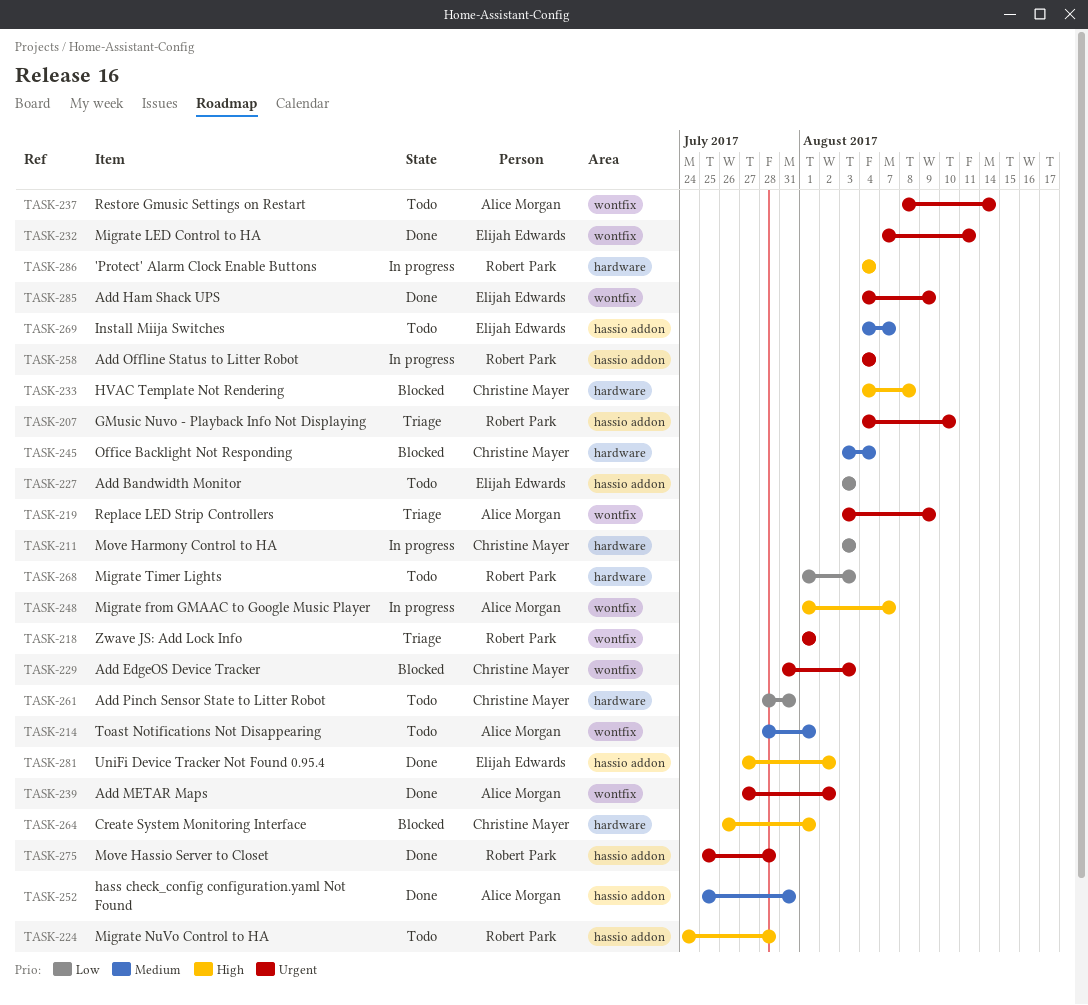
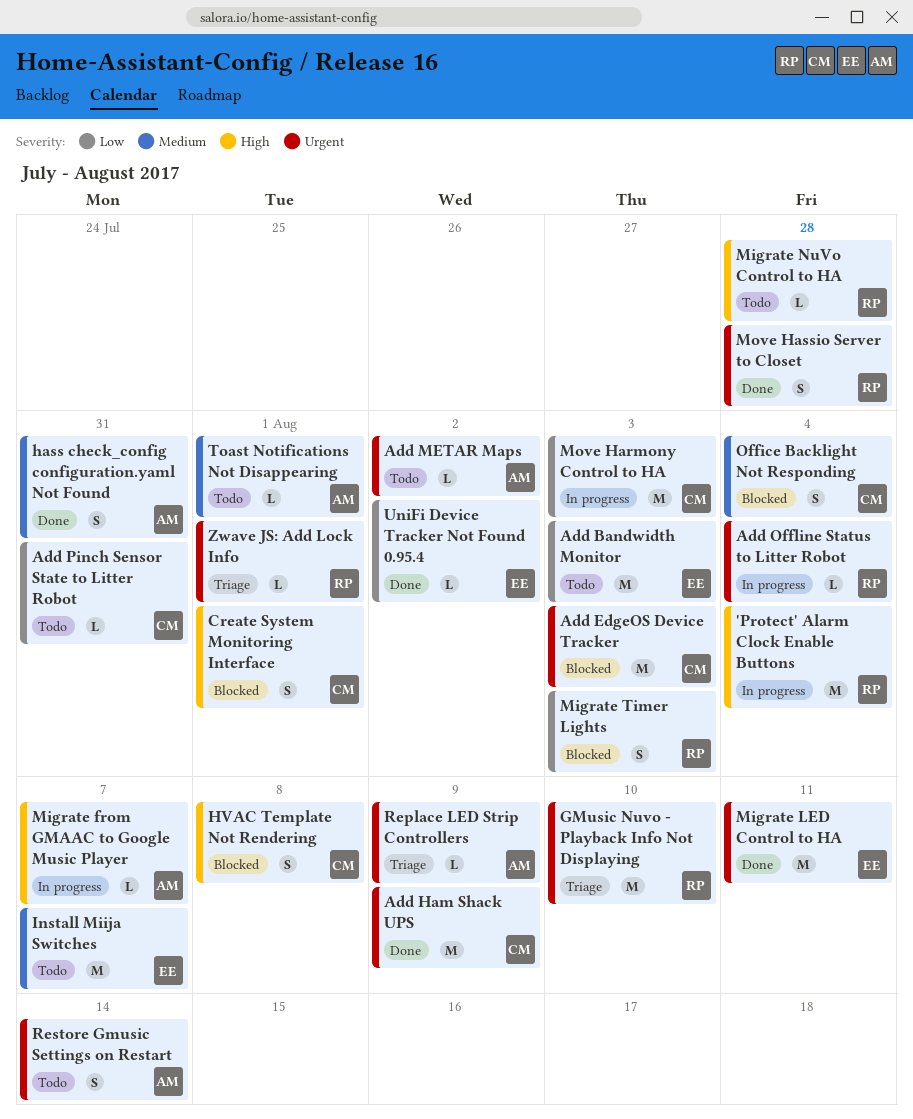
Add Ham Shack UPS, owner: Elijah Edwards -> Christine Mayer
Add METAR Maps, status: Done -> Todo
Migrate Timer Lights, status: Todo -> Blocked
UniFi Device Tracker Not Found 0.95.4, priority: High -> Low

